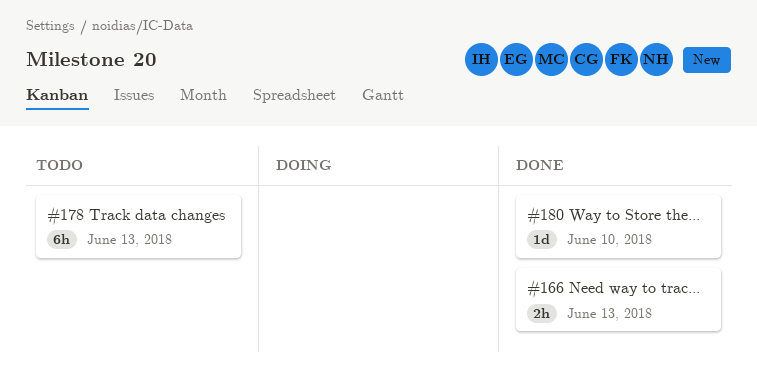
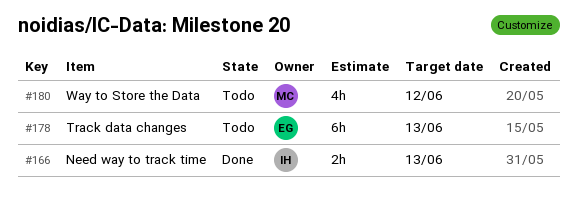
#180, status: Done -> Todo
#180, estimate: 1d -> 4h
#180, due: Jun 10 -> Jun 12

